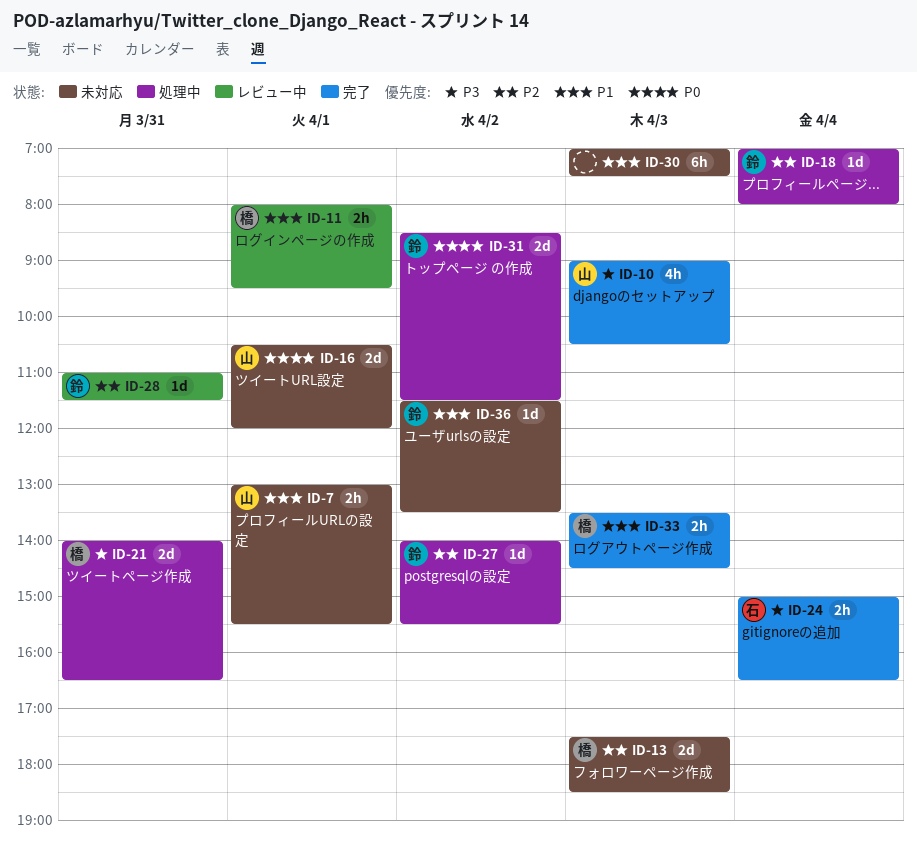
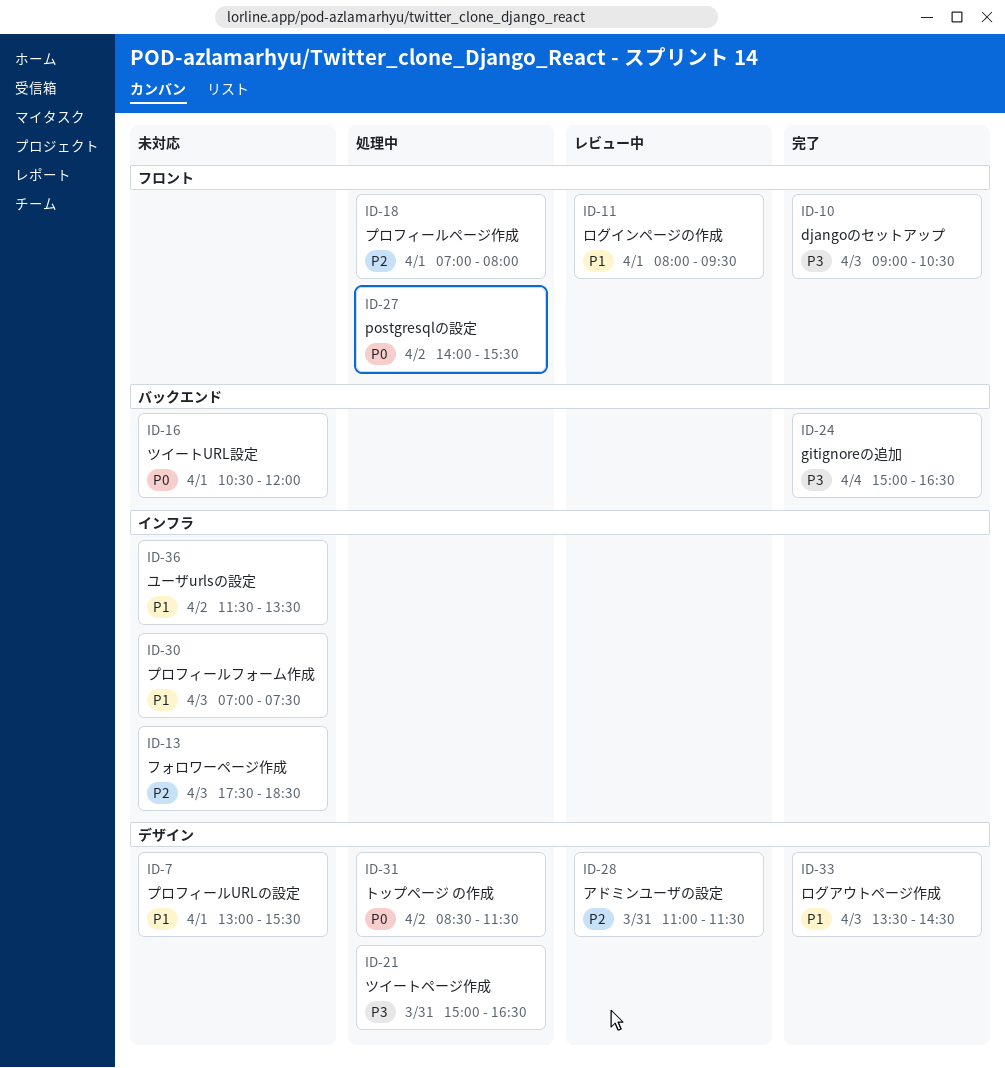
ID-18, day: Apr 4 -> Apr 1
ID-21, begins: 14:00 -> 15:00
ID-27, priority: P2 -> P0

